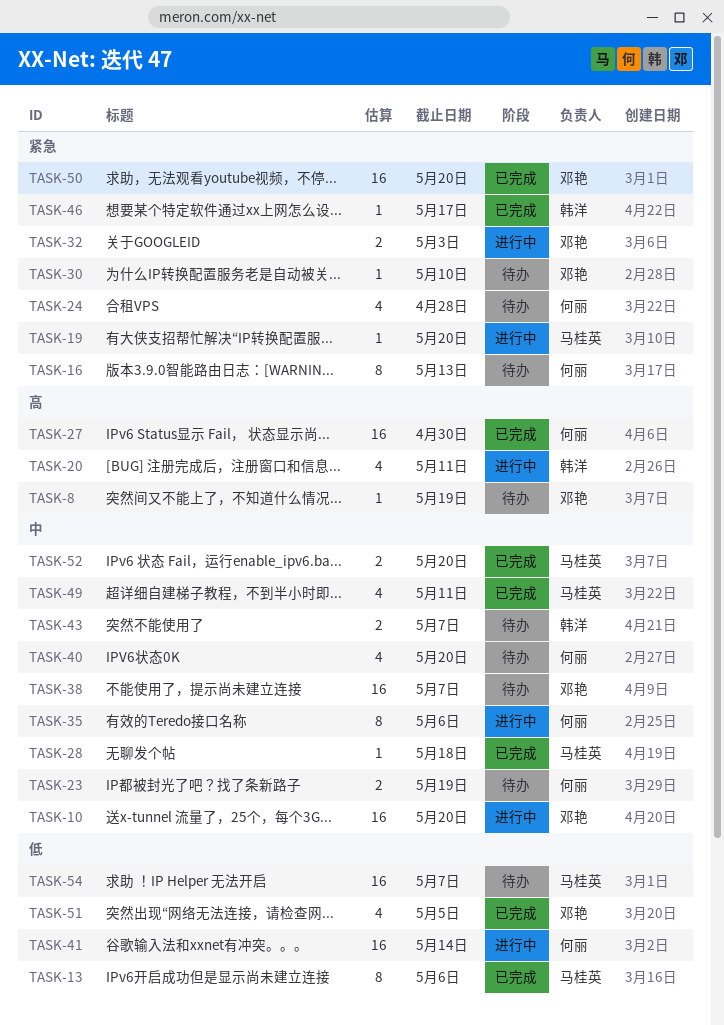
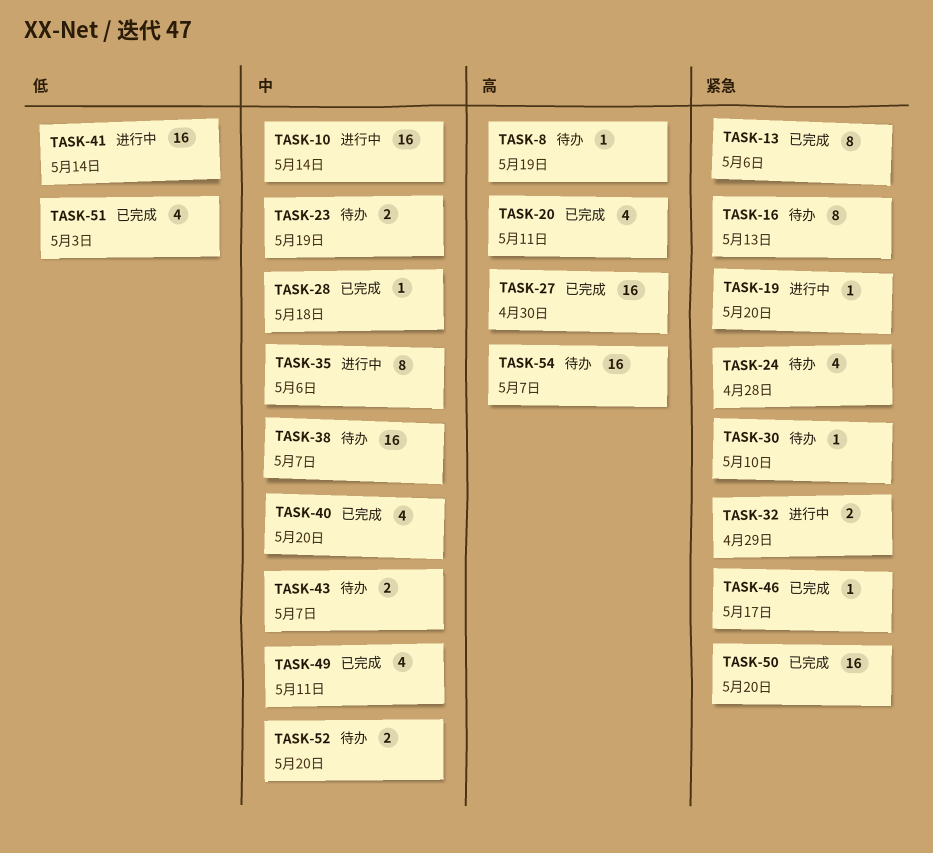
TASK-10, due: May 20 -> May 14
TASK-13, priority: 低 -> 紧急
TASK-20, status: 进行中 -> 已完成
TASK-32, due: May 3 -> Apr 29
TASK-40, status: 待办 -> 已完成
TASK-51, due: May 5 -> May 3
TASK-52, status: 已完成 -> 待办
TASK-54, priority: 低 -> 高

